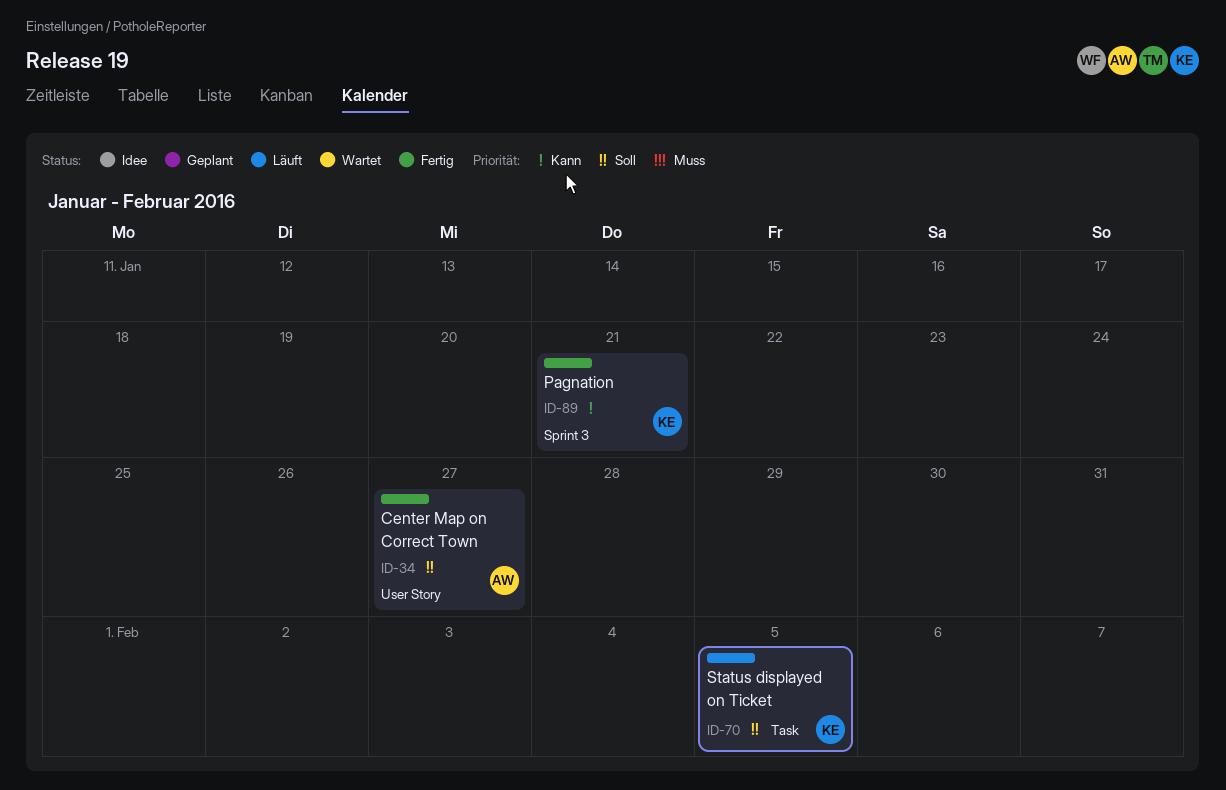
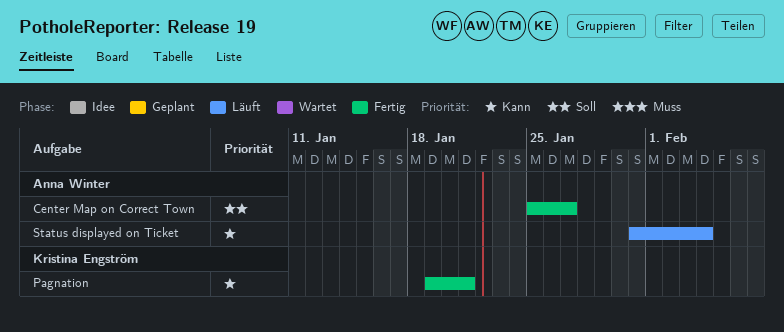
Status displayed on Ticket, owner: Kristina Engström -> Anna Winter
Status displayed on Ticket, priority: Soll -> Kann
Status displayed on Ticket, due: Feb 5 -> Feb 4

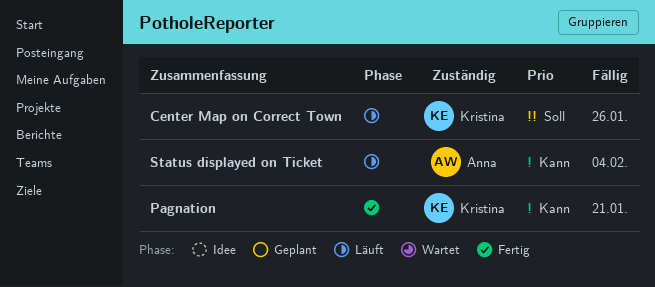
Center Map on Correct Town, status: Fertig -> Läuft
Center Map on Correct Town, owner: Anna Winter -> Kristina Engström
Center Map on Correct Town, due: Jan 27 -> Jan 26

